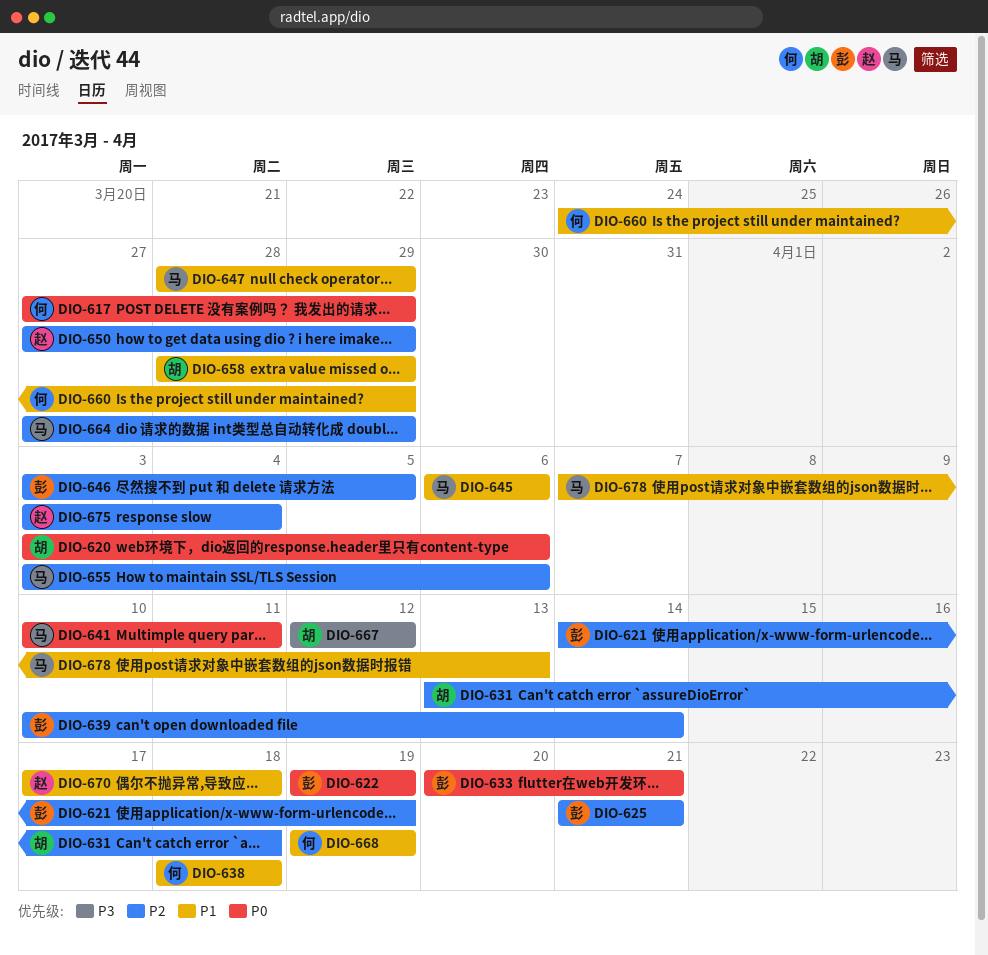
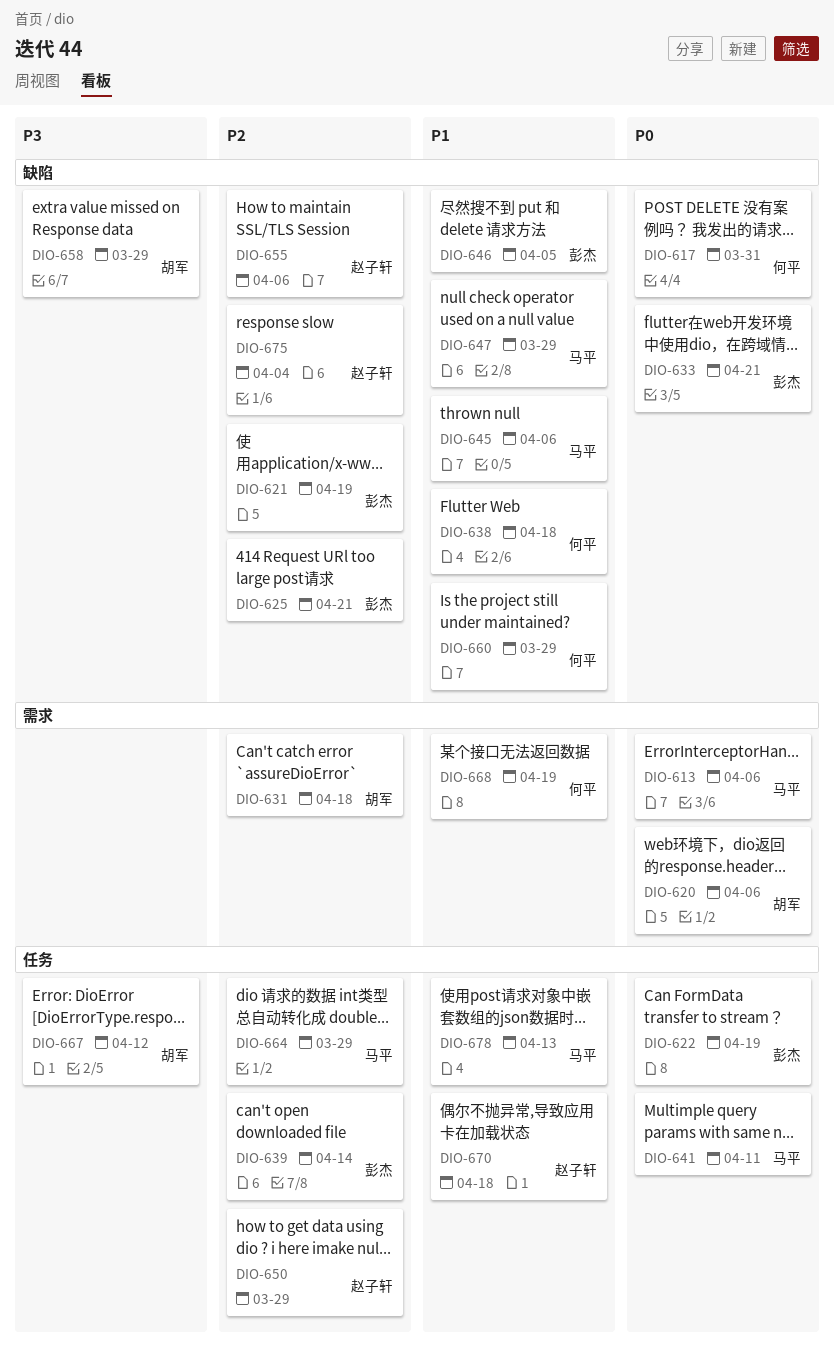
DIO-613: none -> present
DIO-617, due: Mar 29 -> Mar 31
DIO-646, priority: P2 -> P1
DIO-655, owner: 马平 -> 赵子轩
DIO-658, priority: P1 -> P3

